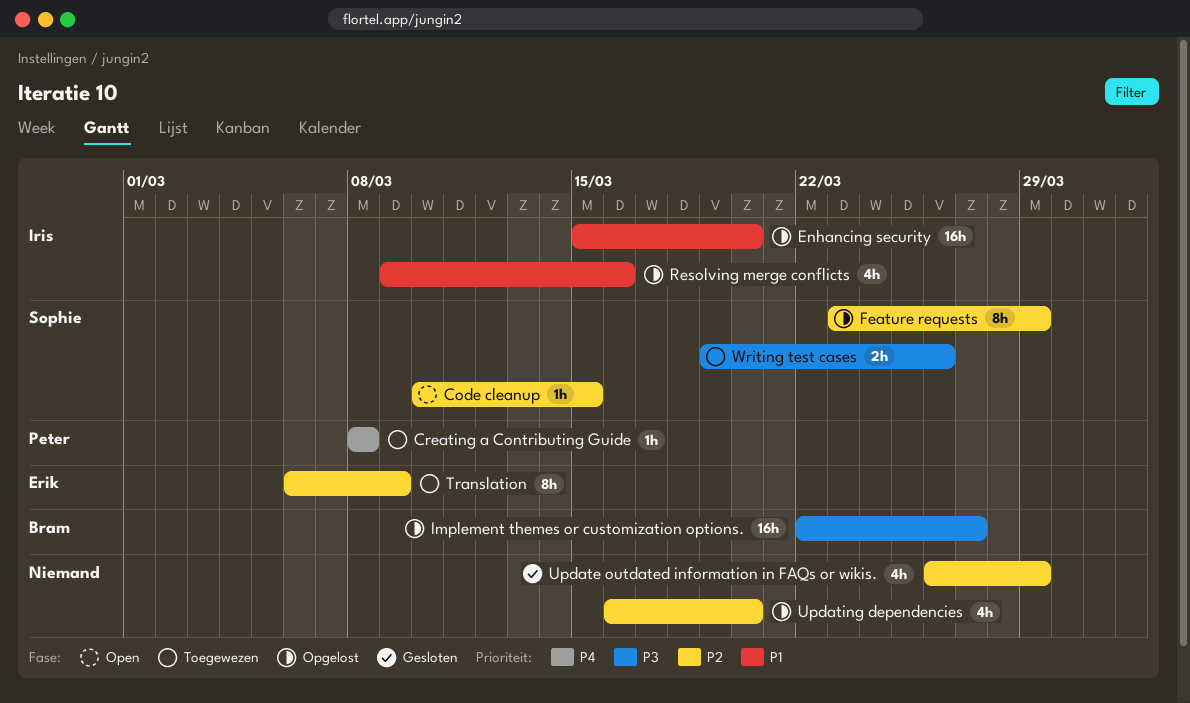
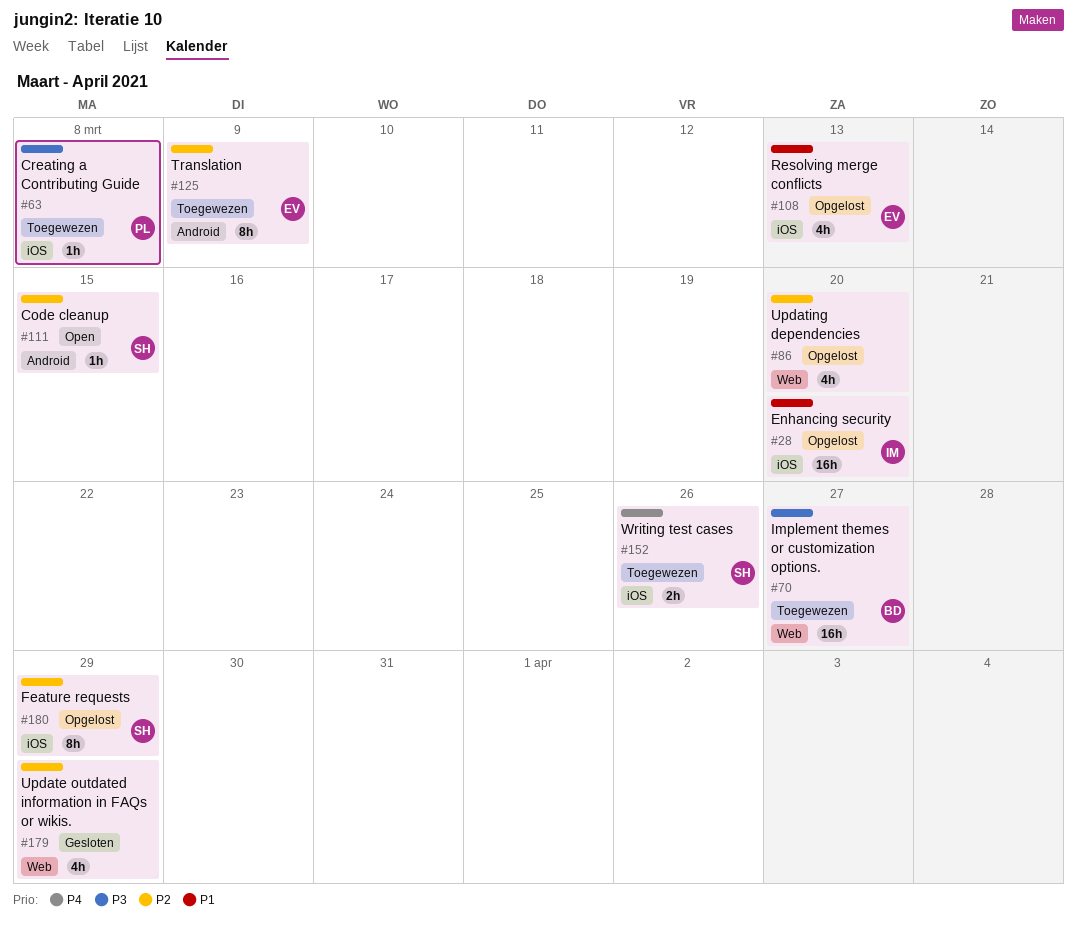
Creating a Contributing Guide, priority: P4 -> P3
Implement themes or customization options., status: Opgelost -> Toegewezen
Resolving merge conflicts, owner: Iris -> Erik
Resolving merge conflicts, due: Mar 16 -> Mar 13
Writing test cases, priority: P3 -> P4

